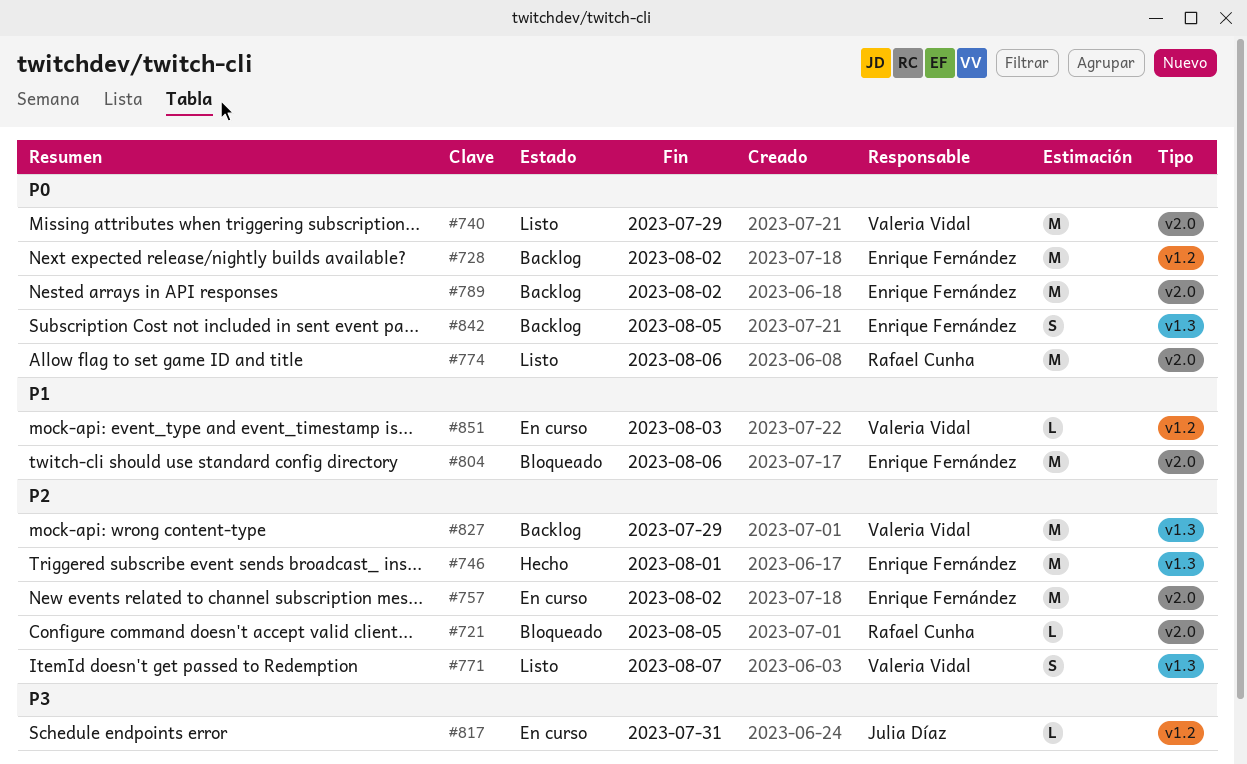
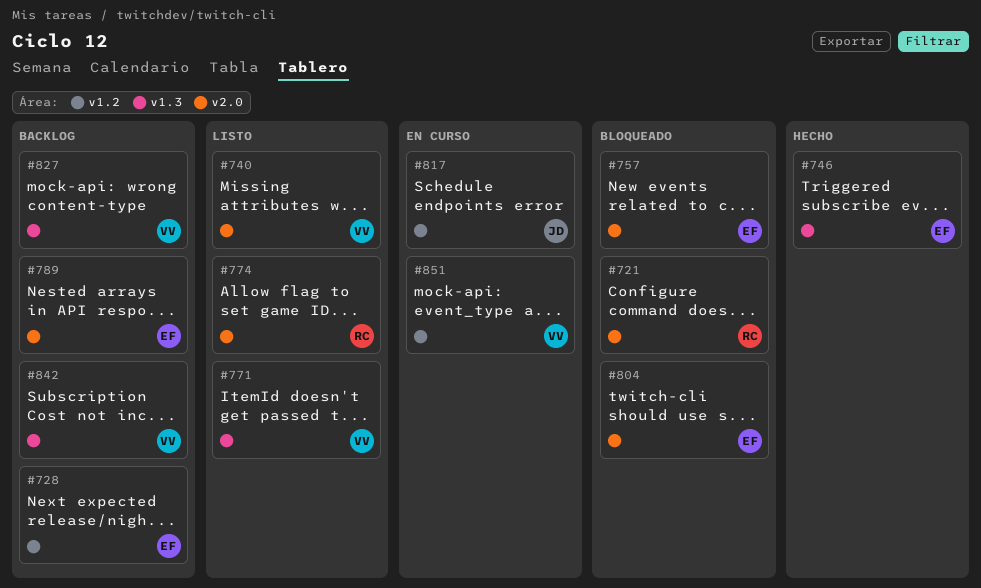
#757, status: En curso -> Bloqueado
#842, owner: Enrique Fernández -> Valeria Vidal

